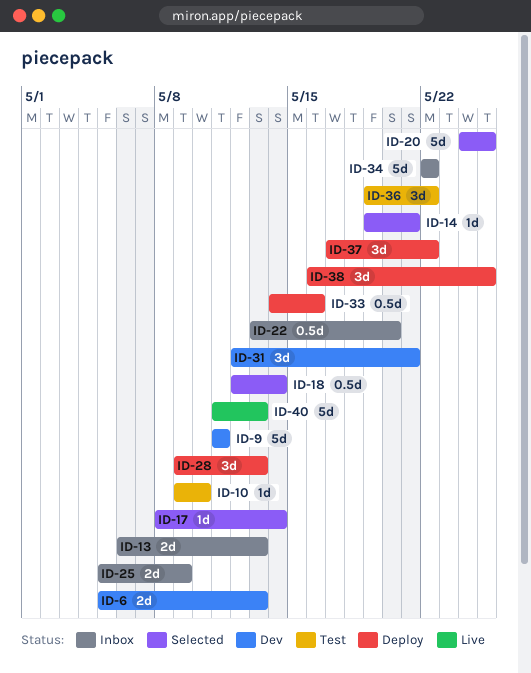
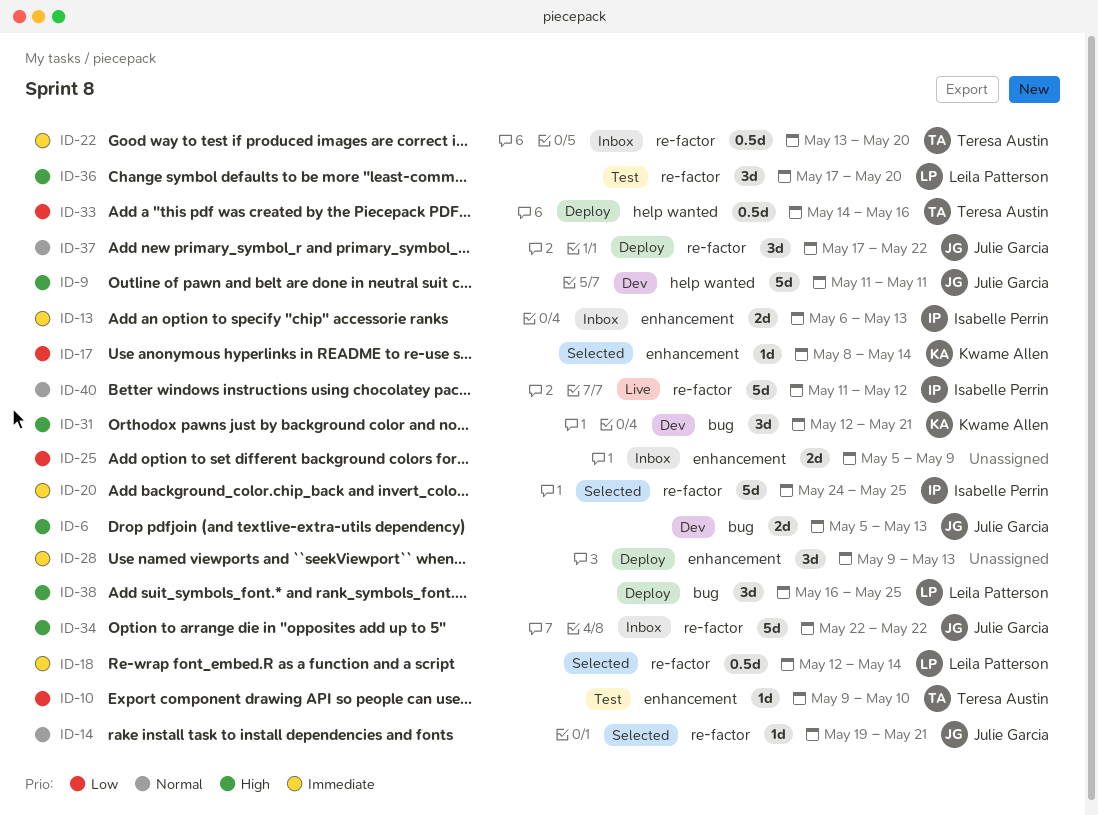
ID-36, start: May 19 -> May 17
ID-36, due: May 22 -> May 20
ID-40, due: May 13 -> May 12

